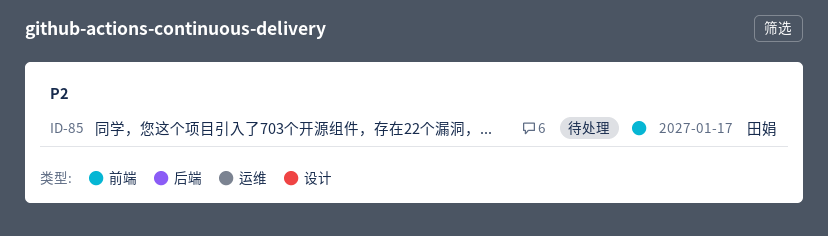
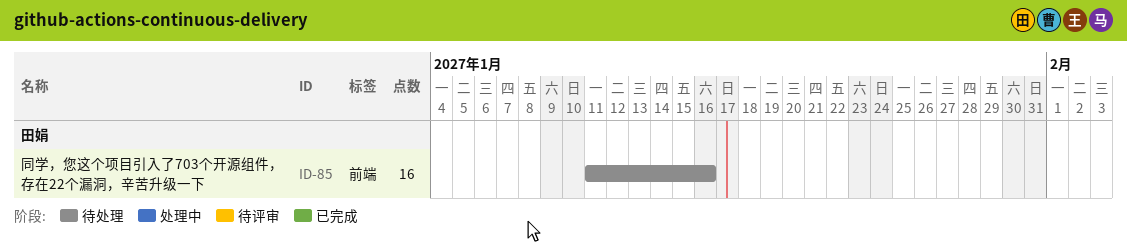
ID-85, due: Jan 17 -> Jan 16

